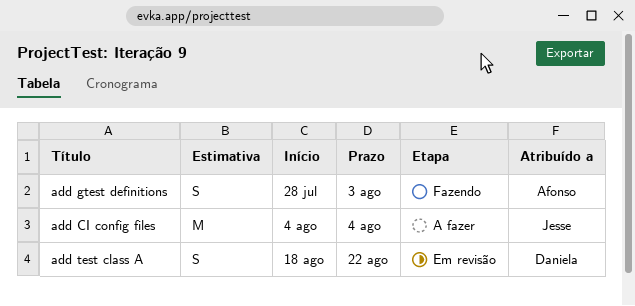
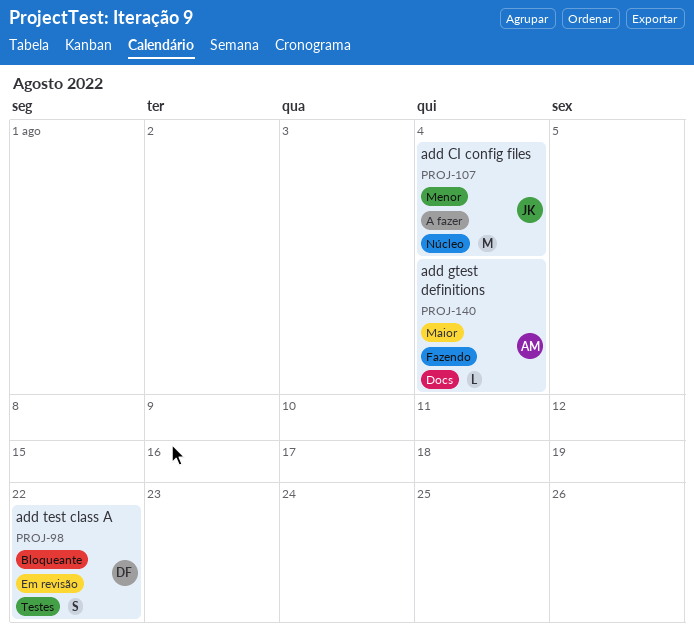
add gtest definitions, estimate: S -> L
add gtest definitions, due: Aug 3 -> Aug 4

